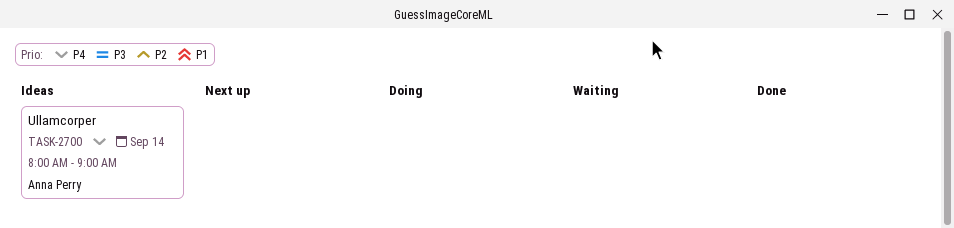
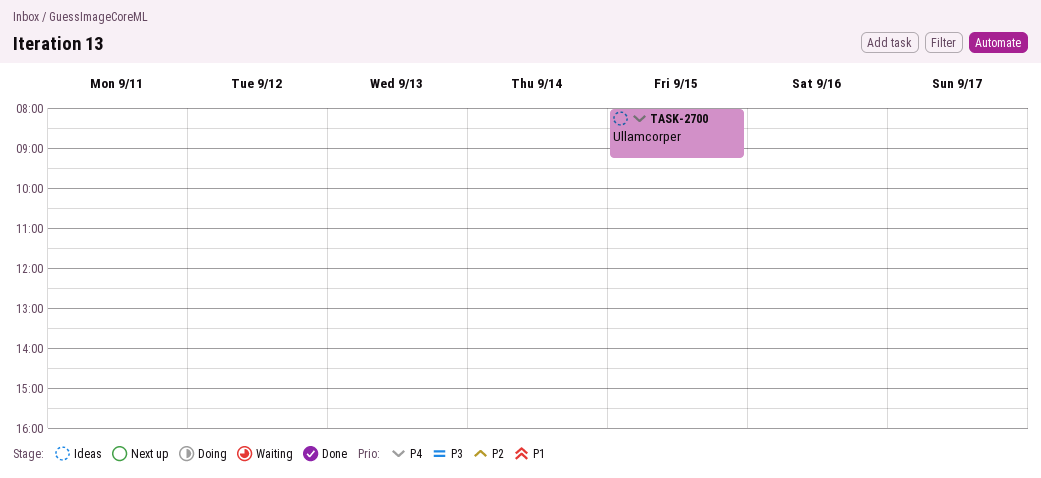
TASK-2700, day: Sep 14 -> Sep 15
TASK-2700, ends: 09:00 -> 09:15

